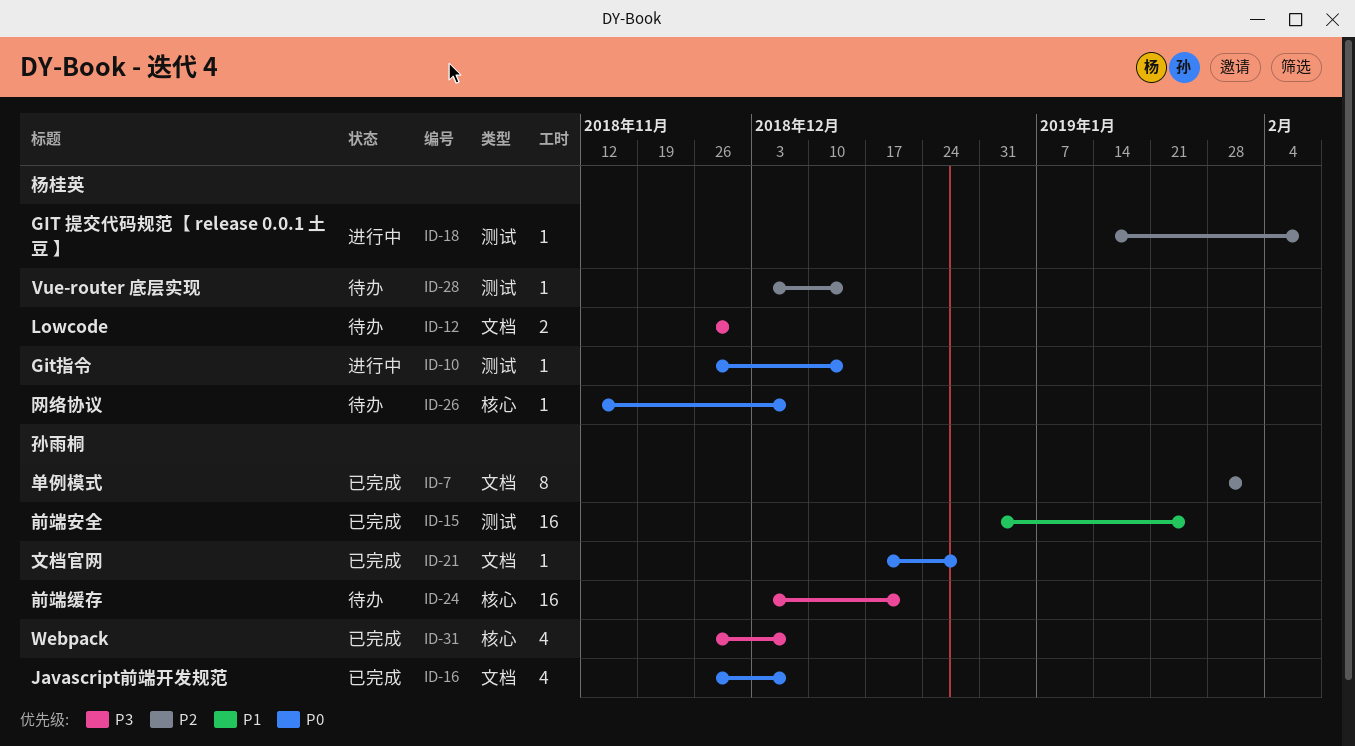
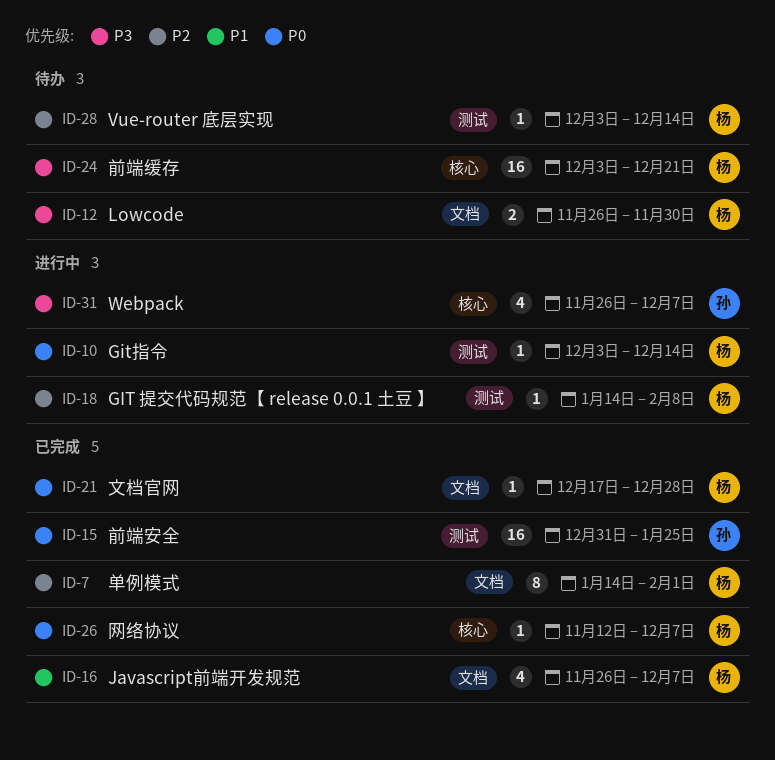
ID-7, owner: 孙雨桐 -> 杨桂英
ID-7, start: Jan 28 -> Jan 14
ID-10, start: Nov 26 -> Dec 3
ID-15, priority: P1 -> P0
ID-16, owner: 孙雨桐 -> 杨桂英
ID-16, priority: P0 -> P1
ID-21, owner: 孙雨桐 -> 杨桂英
ID-24, owner: 孙雨桐 -> 杨桂英
ID-26, status: 待办 -> 已完成
ID-31, status: 已完成 -> 进行中

